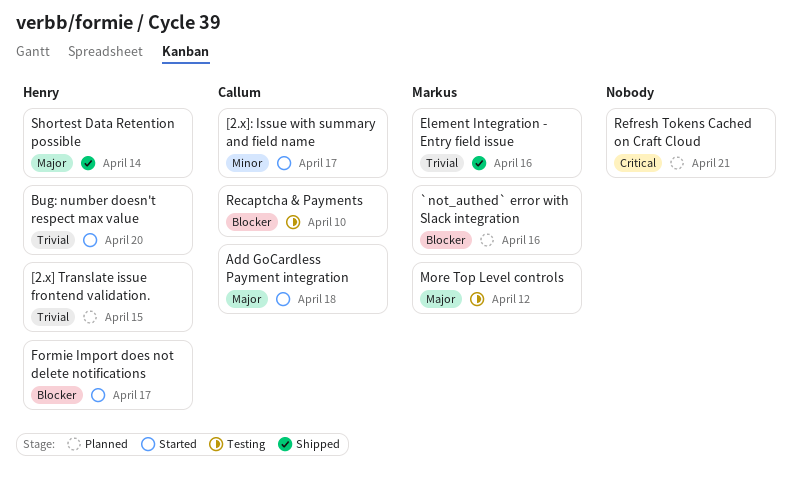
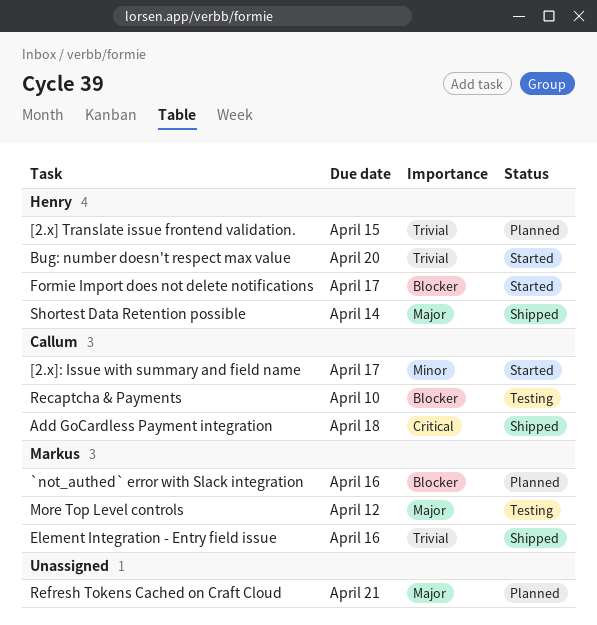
Add GoCardless Payment integration, status: Started -> Shipped
Add GoCardless Payment integration, priority: Major -> Critical
Refresh Tokens Cached on Craft Cloud, priority: Critical -> Major

